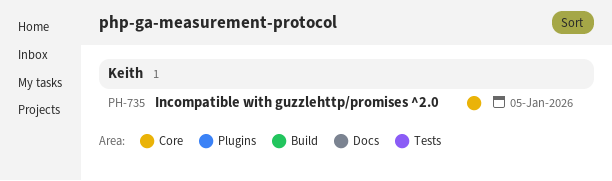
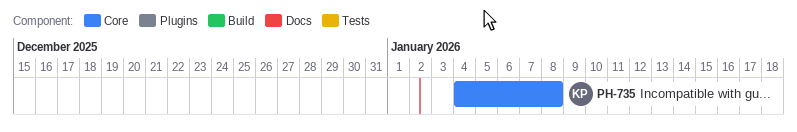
PH-735, due: Jan 5 -> Jan 8

